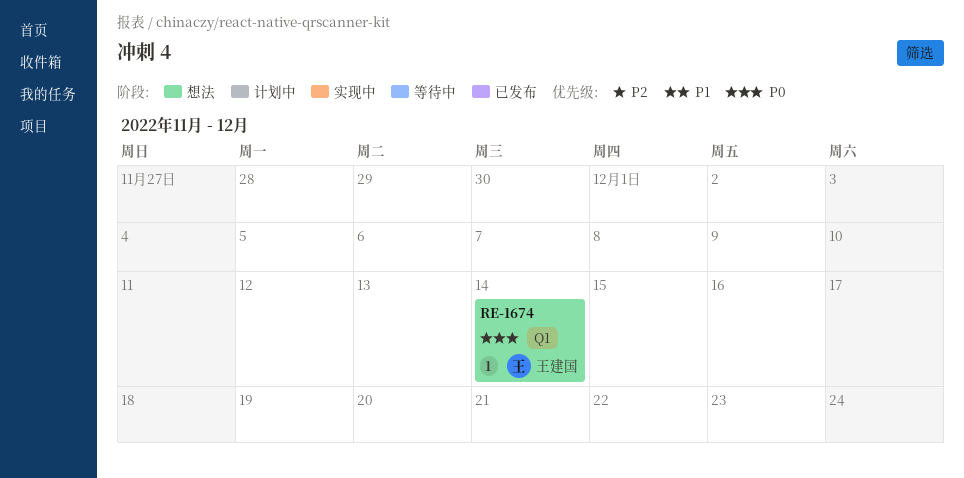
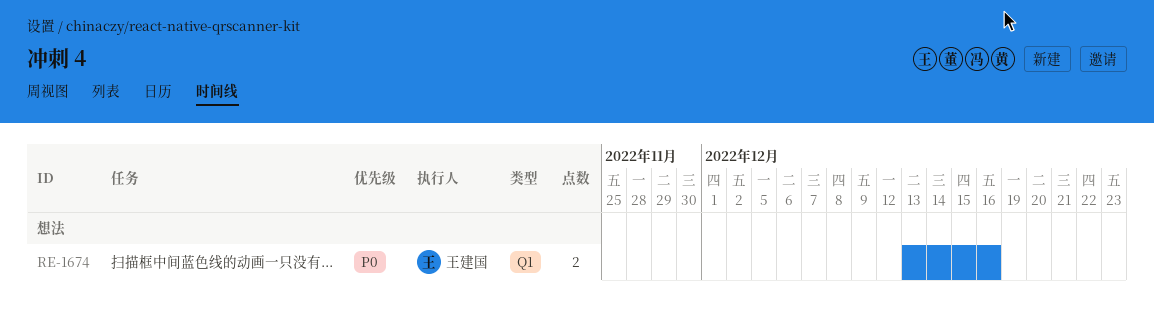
RE-1674, estimate: 1 -> 2
RE-1674, due: Dec 14 -> Dec 16

